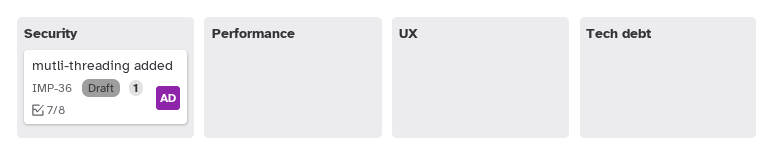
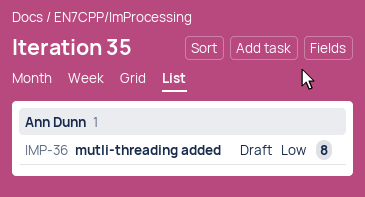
IMP-36, estimate: 1 -> 8

